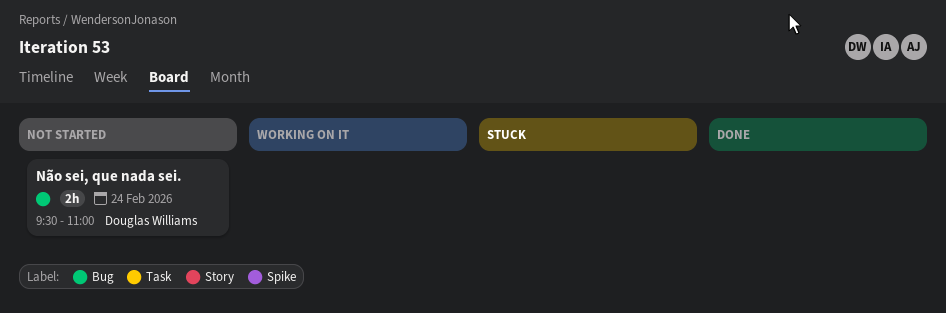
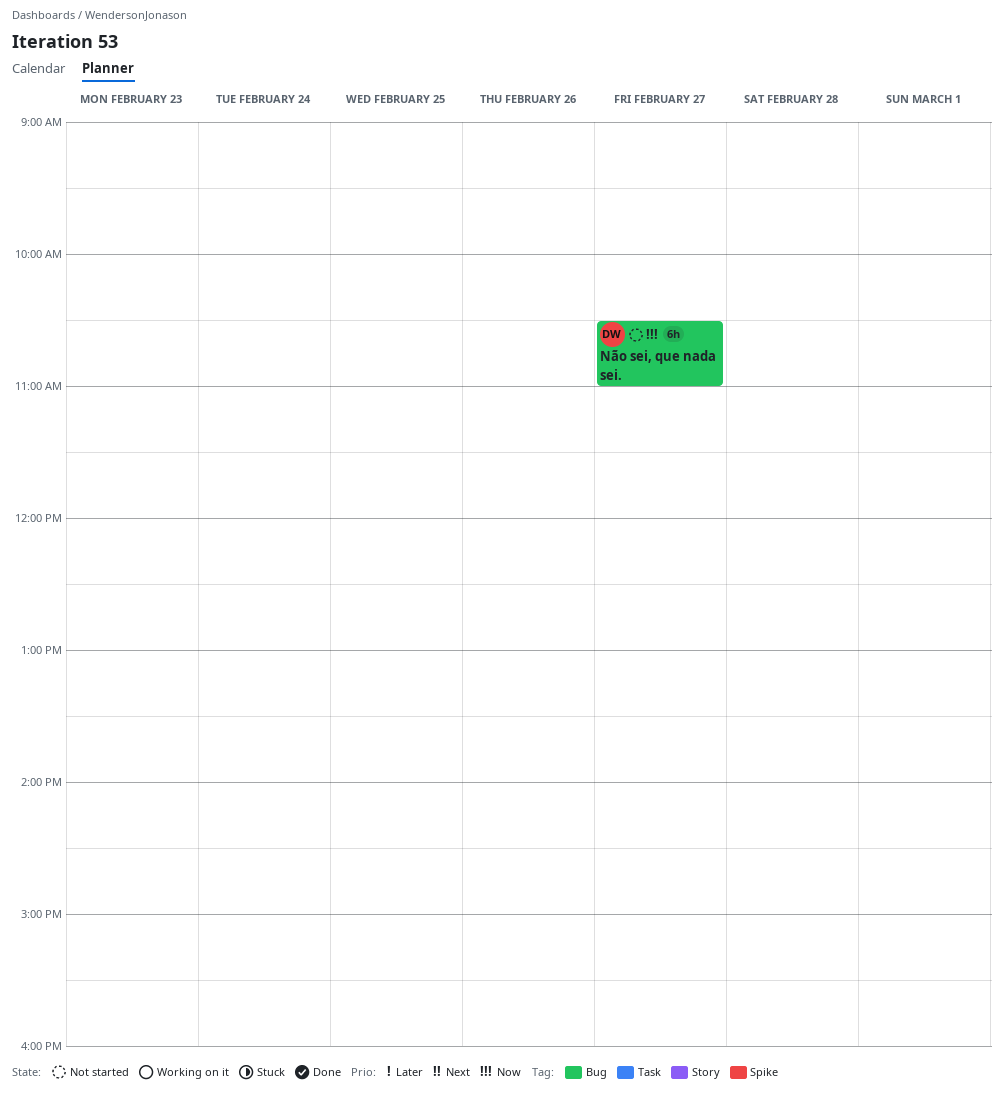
Não sei, que nada sei., estimate: 2h -> 6h
Não sei, que nada sei., day: Feb 24 -> Feb 27
Não sei, que nada sei., begins: 09:30 -> 10:30

